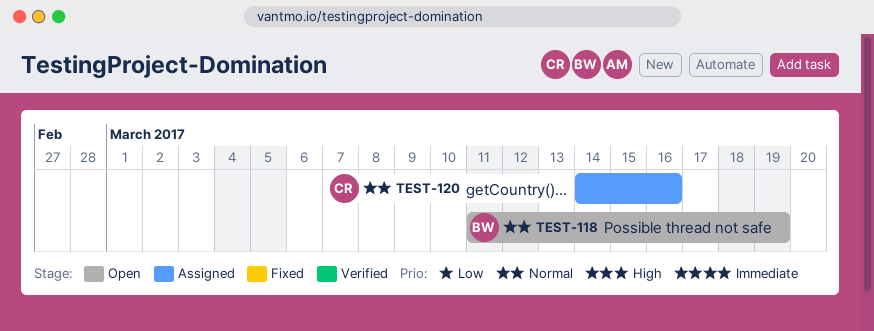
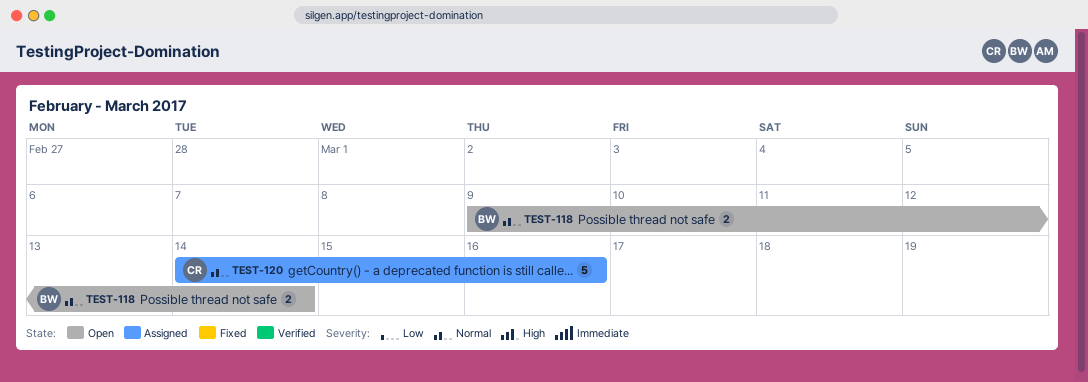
TEST-118, start: Mar 11 -> Mar 9
TEST-118, due: Mar 19 -> Mar 14

